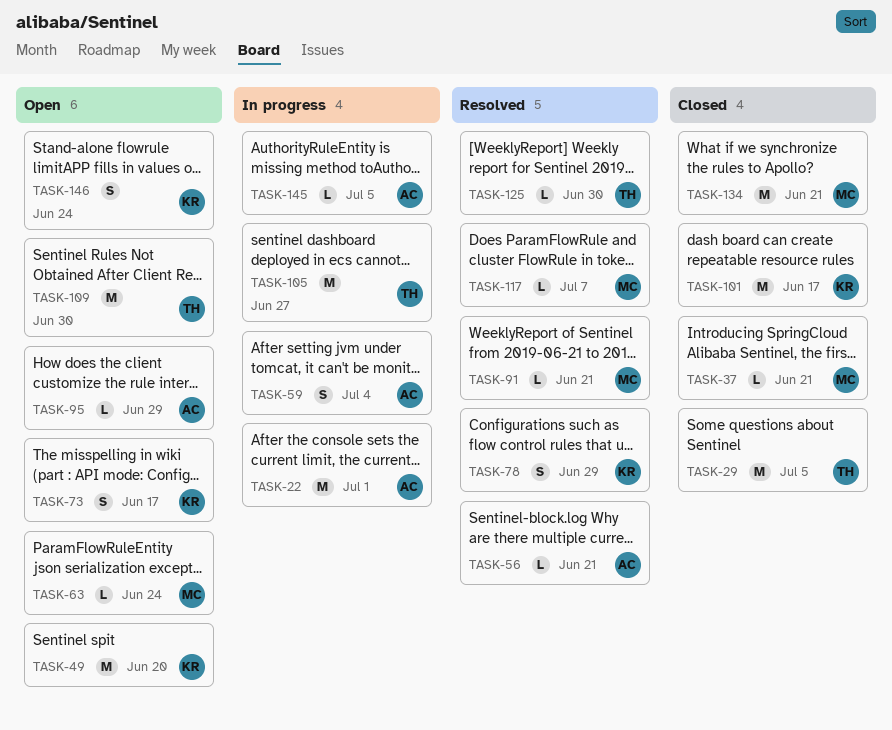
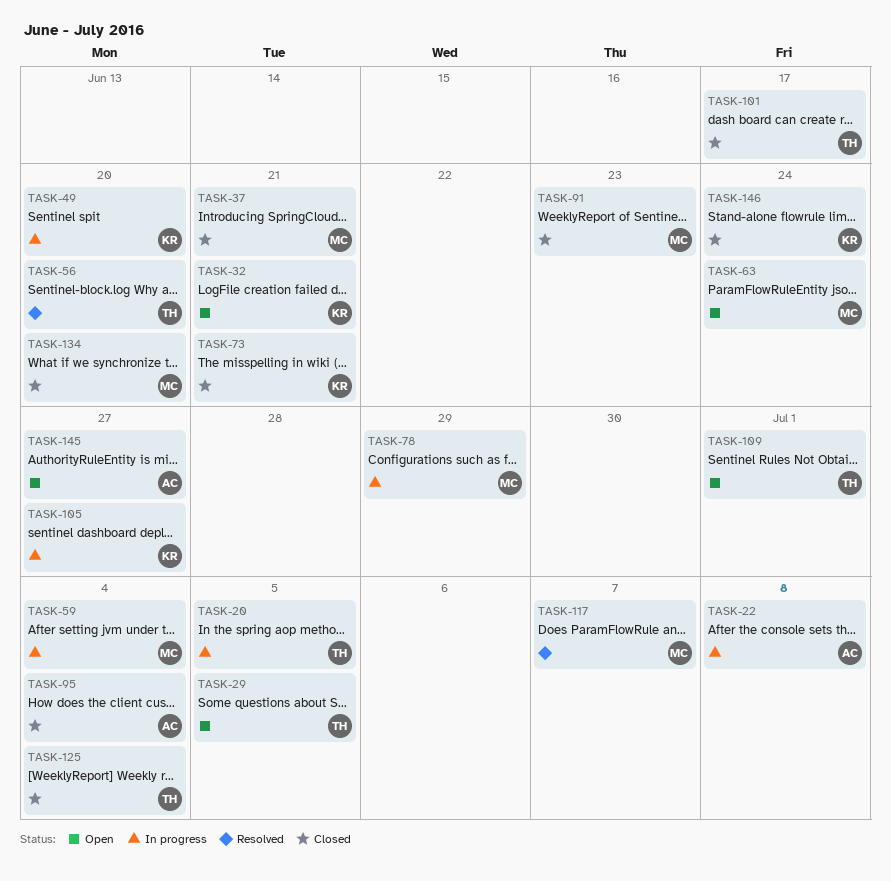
TASK-20: none -> present
TASK-22, due: Jul 1 -> Jul 8
TASK-29, status: Closed -> Open
TASK-32: none -> present
TASK-49, status: Open -> In progress
TASK-56, owner: AC -> TH
TASK-56, due: Jun 21 -> Jun 20
TASK-59, owner: AC -> MC
TASK-73, status: Open -> Closed
TASK-73, due: Jun 17 -> Jun 21
TASK-78, status: Resolved -> In progress
TASK-78, owner: KR -> MC
TASK-91, status: Resolved -> Closed
TASK-91, due: Jun 21 -> Jun 23
TASK-95, status: Open -> Closed
TASK-95, due: Jun 29 -> Jul 4
TASK-101, owner: KR -> TH
TASK-105, owner: TH -> KR
TASK-109, due: Jun 30 -> Jul 1
TASK-125, status: Resolved -> Closed
TASK-125, due: Jun 30 -> Jul 4
TASK-134, due: Jun 21 -> Jun 20
TASK-145, status: In progress -> Open
TASK-145, due: Jul 5 -> Jun 27
TASK-146, status: Open -> Closed

